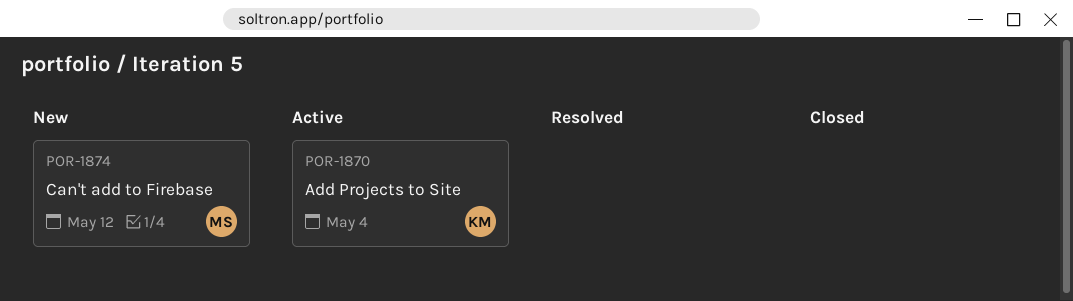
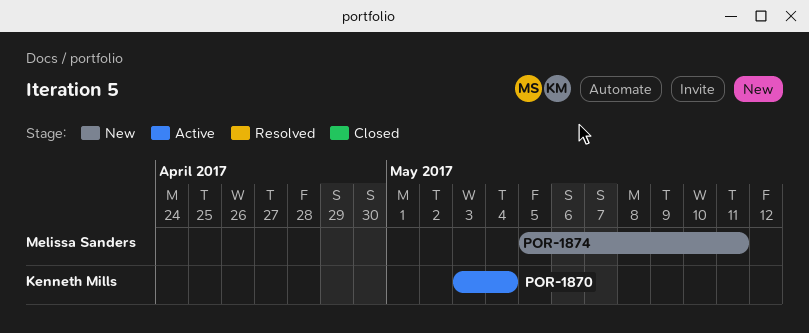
POR-1874, due: May 12 -> May 11

